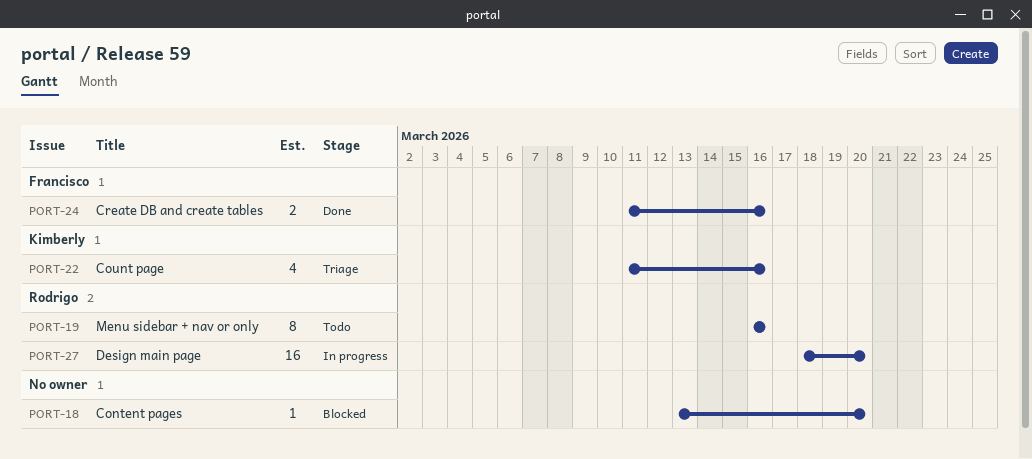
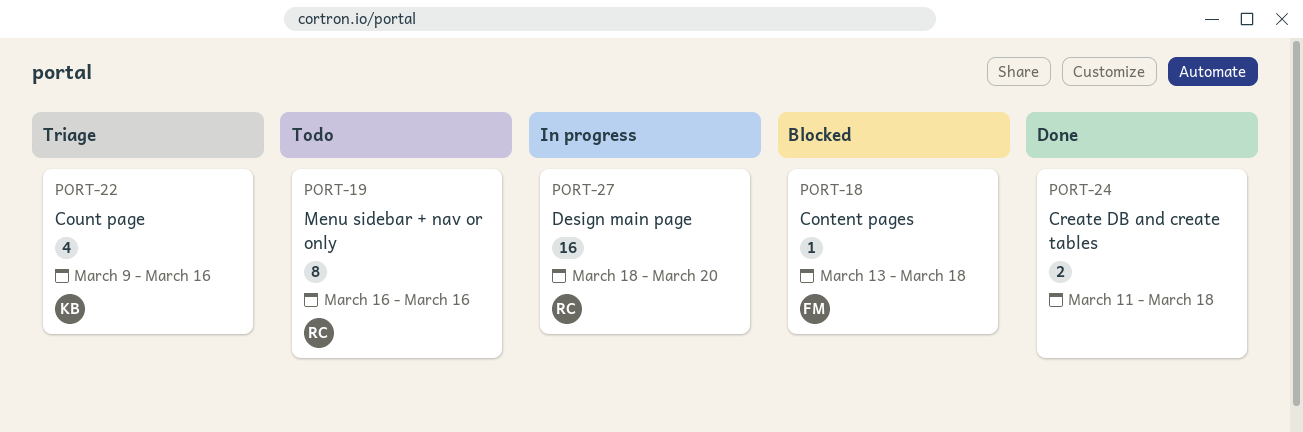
PORT-18, owner: none -> Francisco
PORT-18, due: Mar 20 -> Mar 18
PORT-22, start: Mar 11 -> Mar 9
PORT-24, owner: Francisco -> none
PORT-24, due: Mar 16 -> Mar 18

